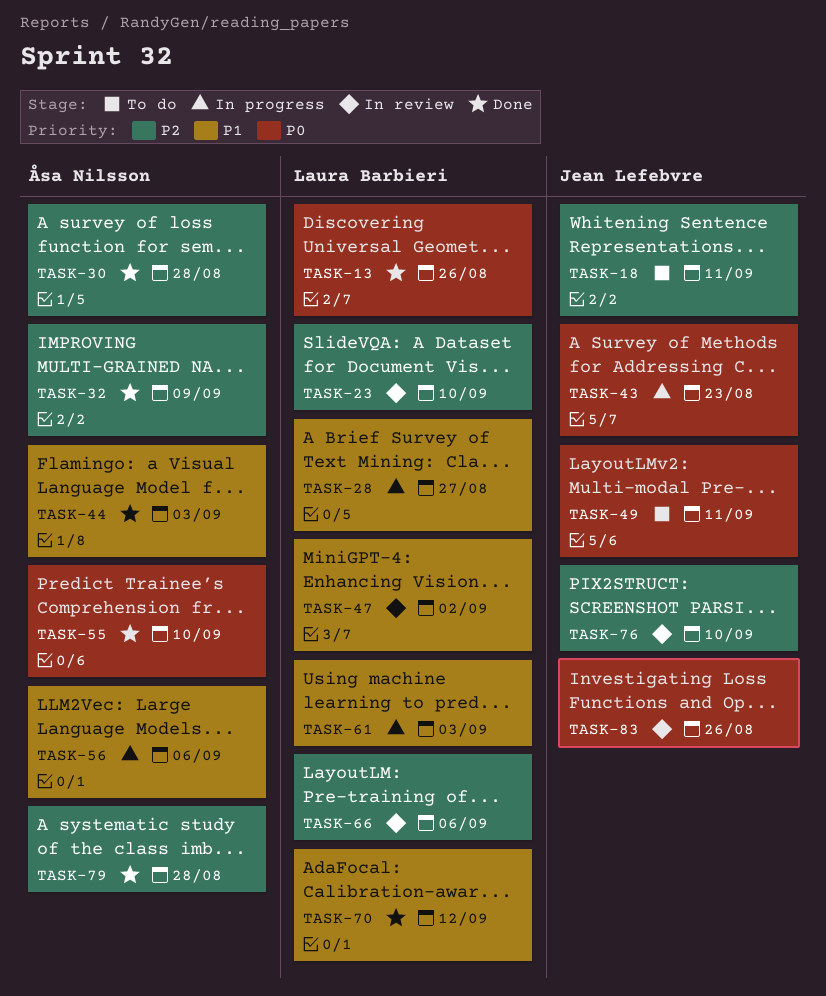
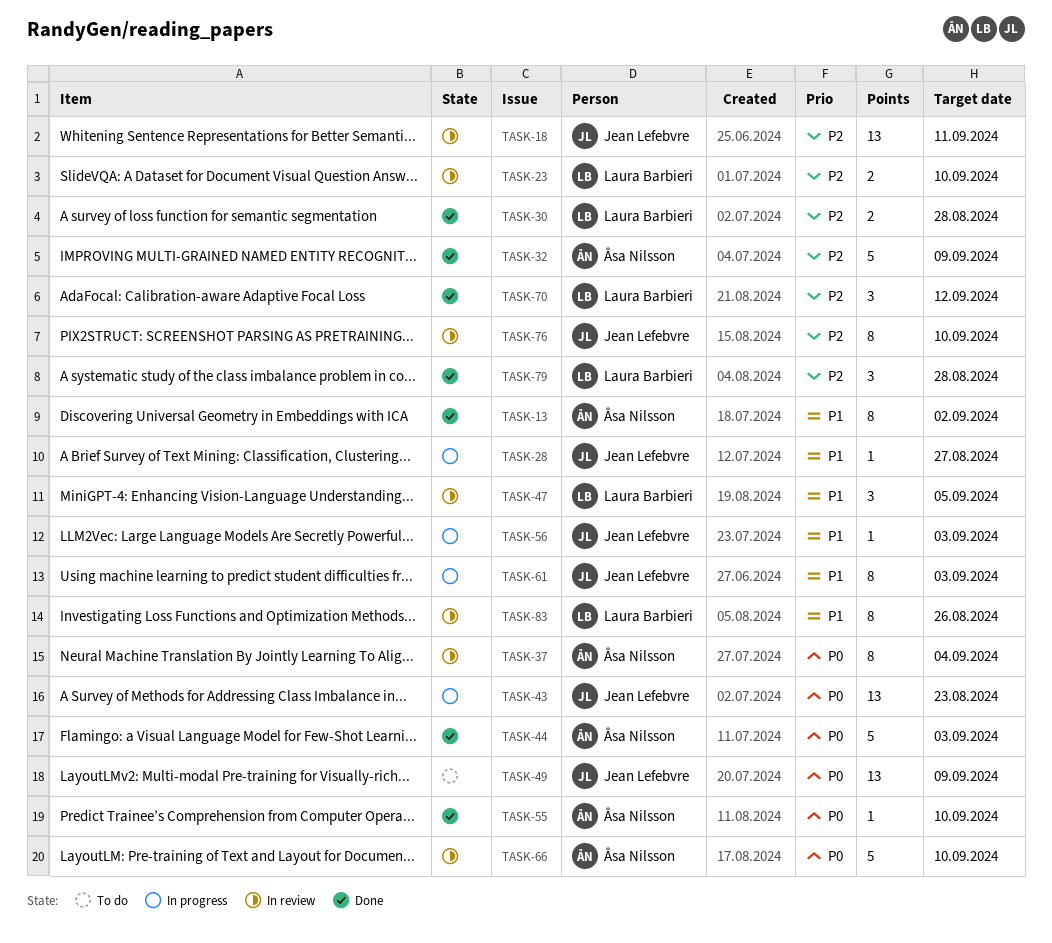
TASK-13, owner: Laura Barbieri -> Åsa Nilsson
TASK-13, priority: P0 -> P1
TASK-13, due: Aug 26 -> Sep 2
TASK-18, status: To do -> In review
TASK-28, owner: Laura Barbieri -> Jean Lefebvre
TASK-30, owner: Åsa Nilsson -> Laura Barbieri
TASK-37: none -> present
TASK-44, priority: P1 -> P0
TASK-47, due: Sep 2 -> Sep 5
TASK-49, due: Sep 11 -> Sep 9
TASK-56, owner: Åsa Nilsson -> Jean Lefebvre
TASK-56, due: Sep 6 -> Sep 3
TASK-61, owner: Laura Barbieri -> Jean Lefebvre
TASK-66, owner: Laura Barbieri -> Åsa Nilsson
TASK-66, priority: P2 -> P0
TASK-66, due: Sep 6 -> Sep 10
TASK-70, priority: P1 -> P2
TASK-79, owner: Åsa Nilsson -> Laura Barbieri
TASK-83, owner: Jean Lefebvre -> Laura Barbieri
TASK-83, priority: P0 -> P1

